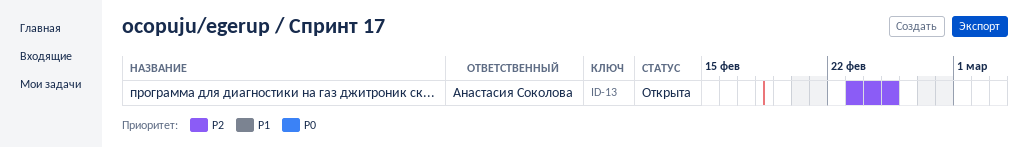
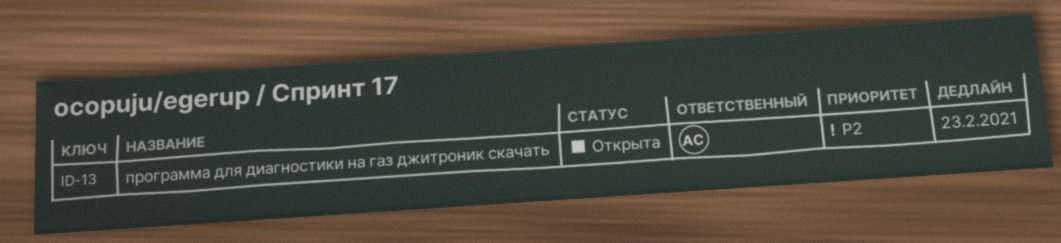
ID-13, due: Feb 25 -> Feb 23

